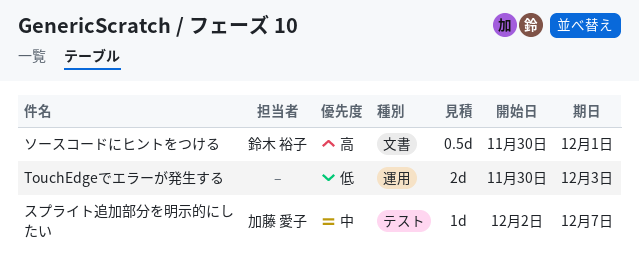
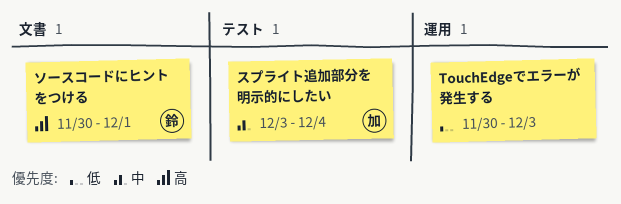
スプライト追加部分を明示的にしたい, start: Dec 2 -> Dec 3
スプライト追加部分を明示的にしたい, due: Dec 7 -> Dec 4

